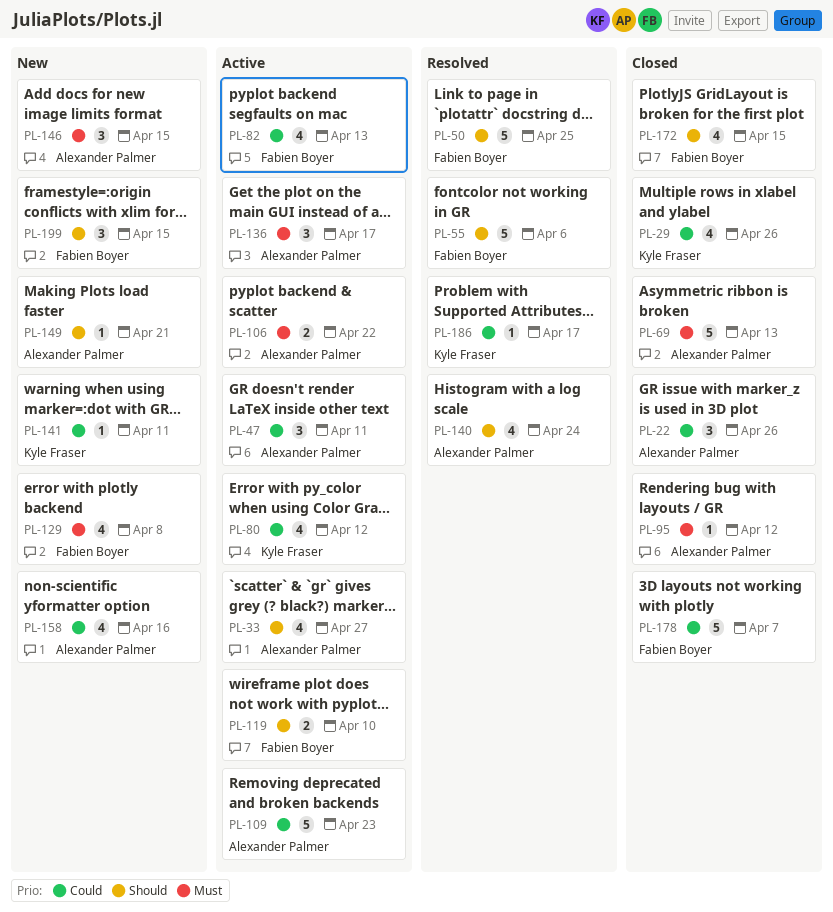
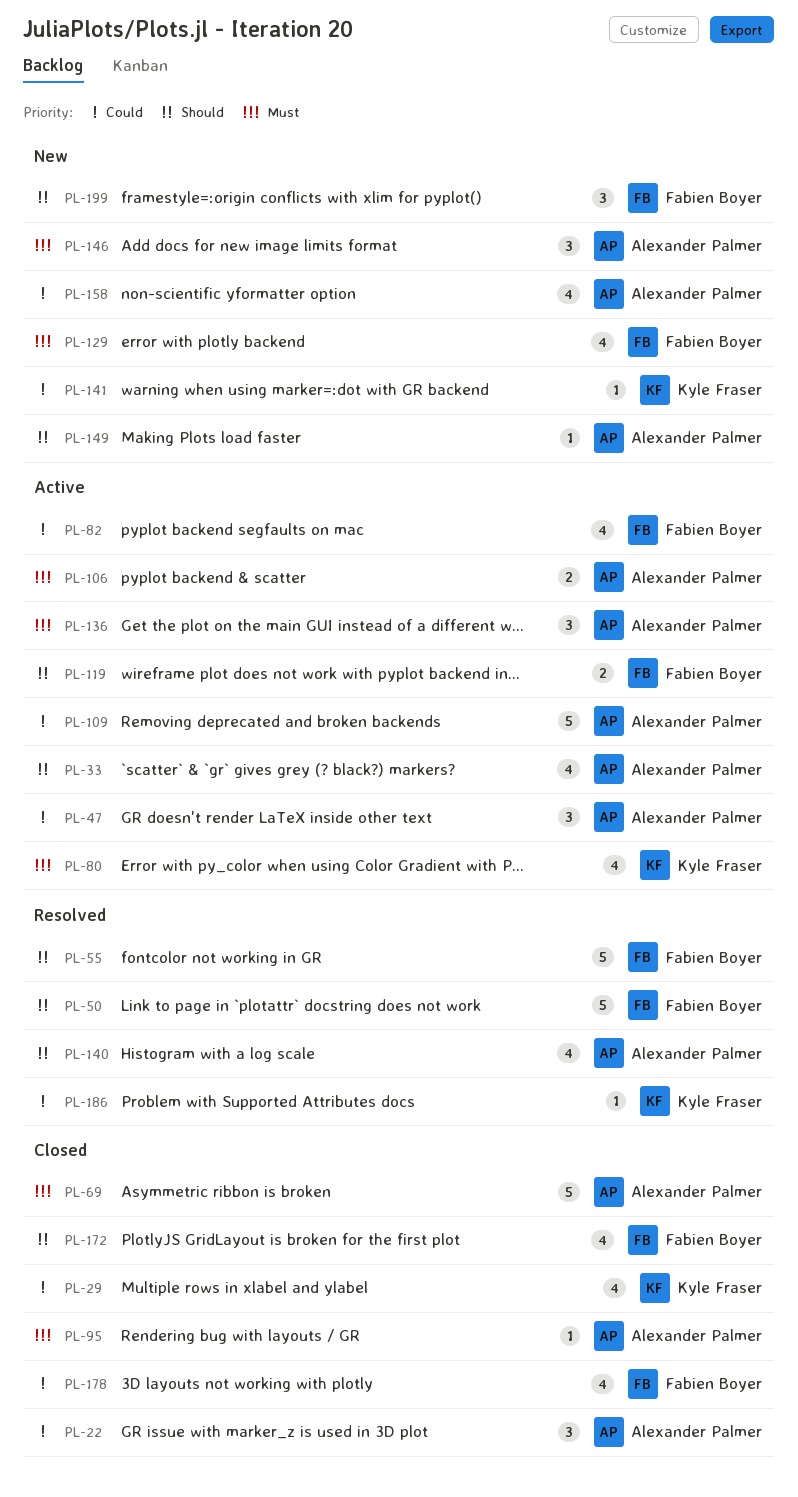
PL-80, priority: Could -> Must
PL-178, estimate: 5 -> 4

